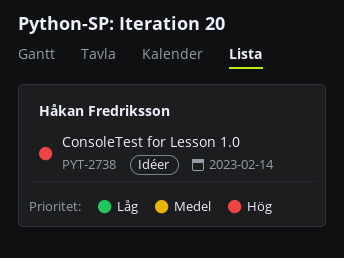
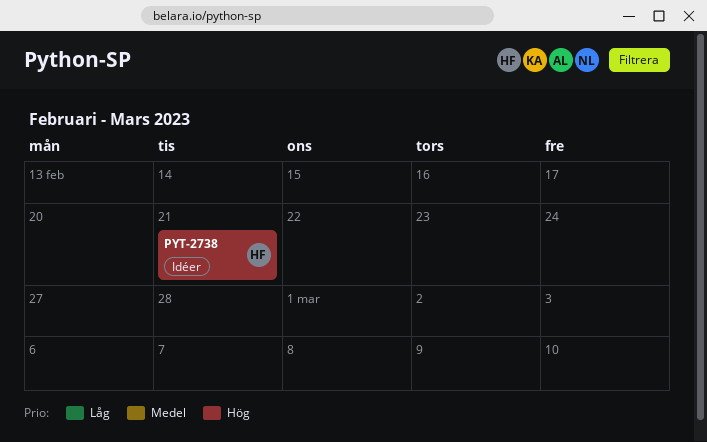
PYT-2738, due: Feb 14 -> Feb 21

